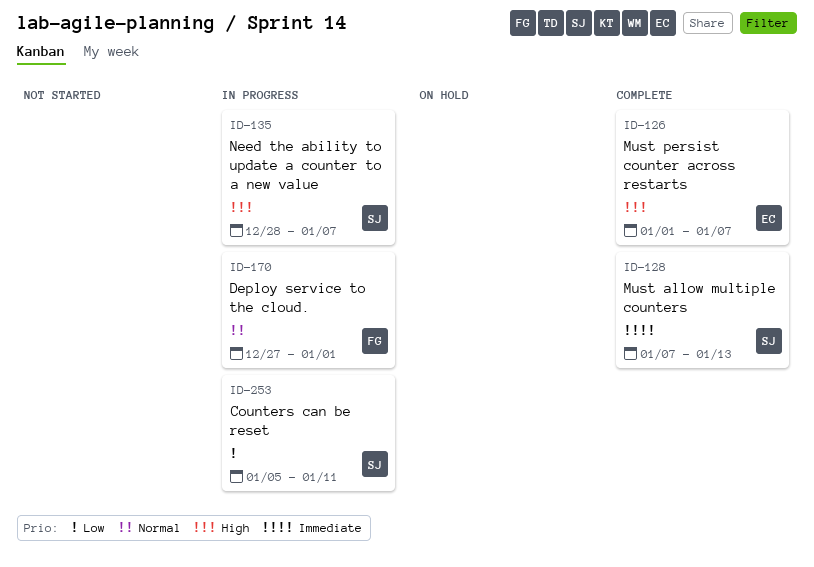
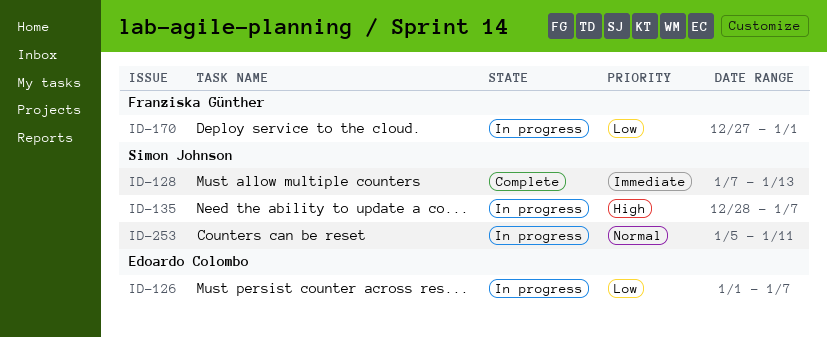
ID-126, status: Complete -> In progress
ID-126, priority: High -> Low
ID-170, priority: Normal -> Low
ID-253, priority: Low -> Normal

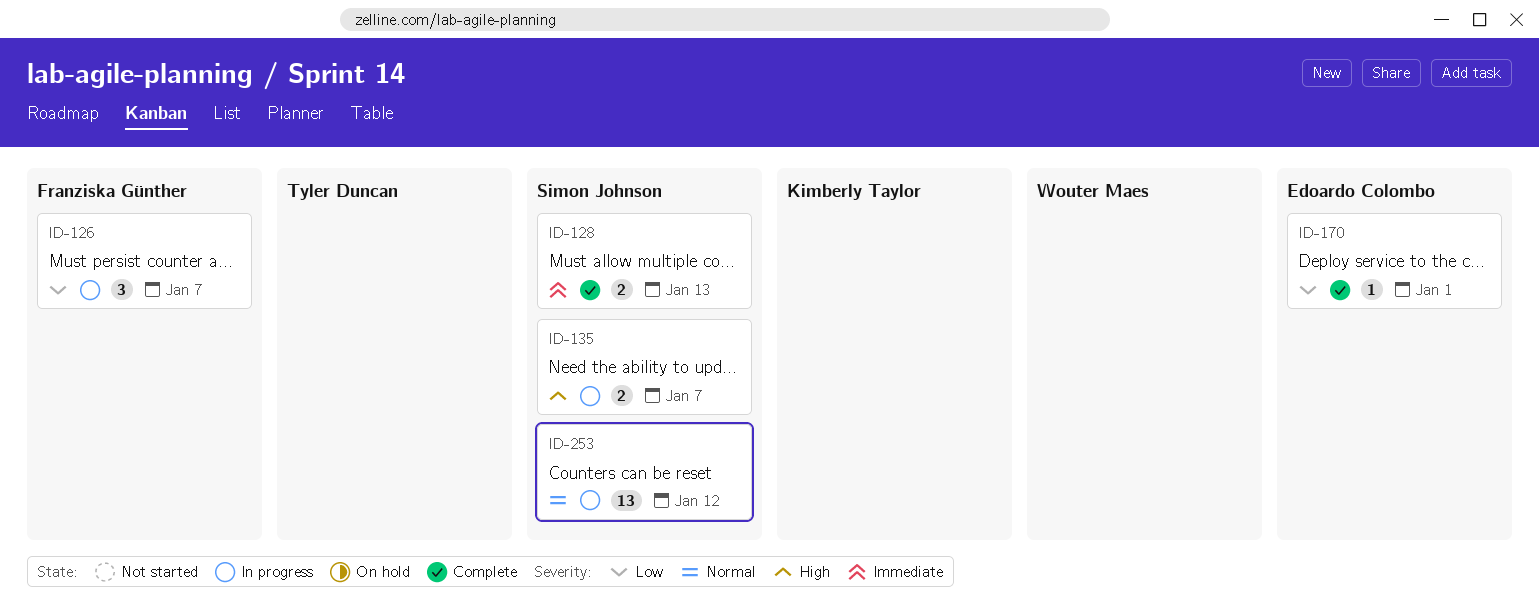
ID-126, owner: Edoardo Colombo -> Franziska Günther
ID-170, status: In progress -> Complete
ID-170, owner: Franziska Günther -> Edoardo Colombo
ID-253, due: Jan 11 -> Jan 12

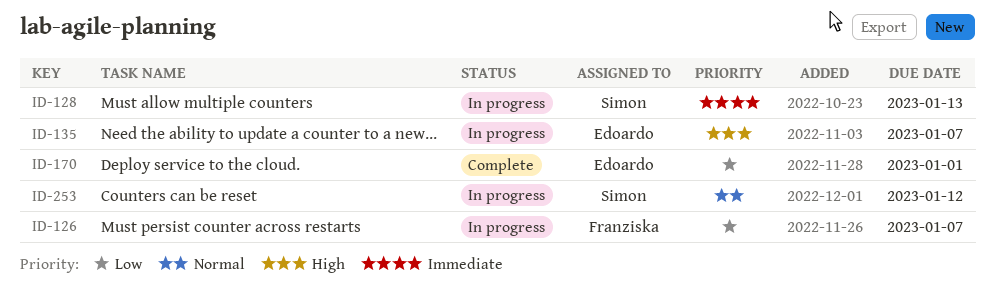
ID-128, status: Complete -> In progress
ID-135, owner: Simon Johnson -> Edoardo Colombo

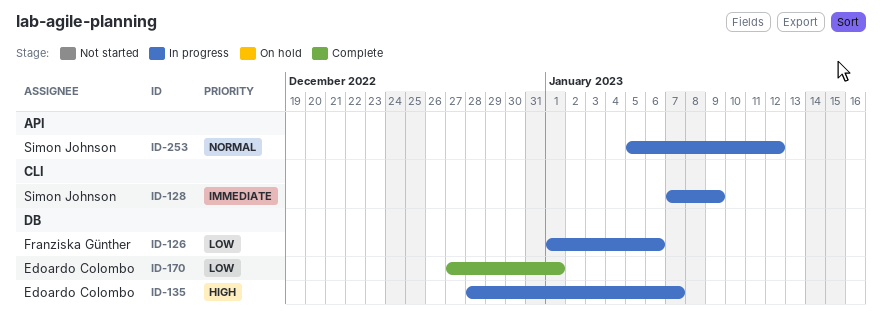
ID-126, due: Jan 7 -> Jan 6
ID-128, due: Jan 13 -> Jan 9

